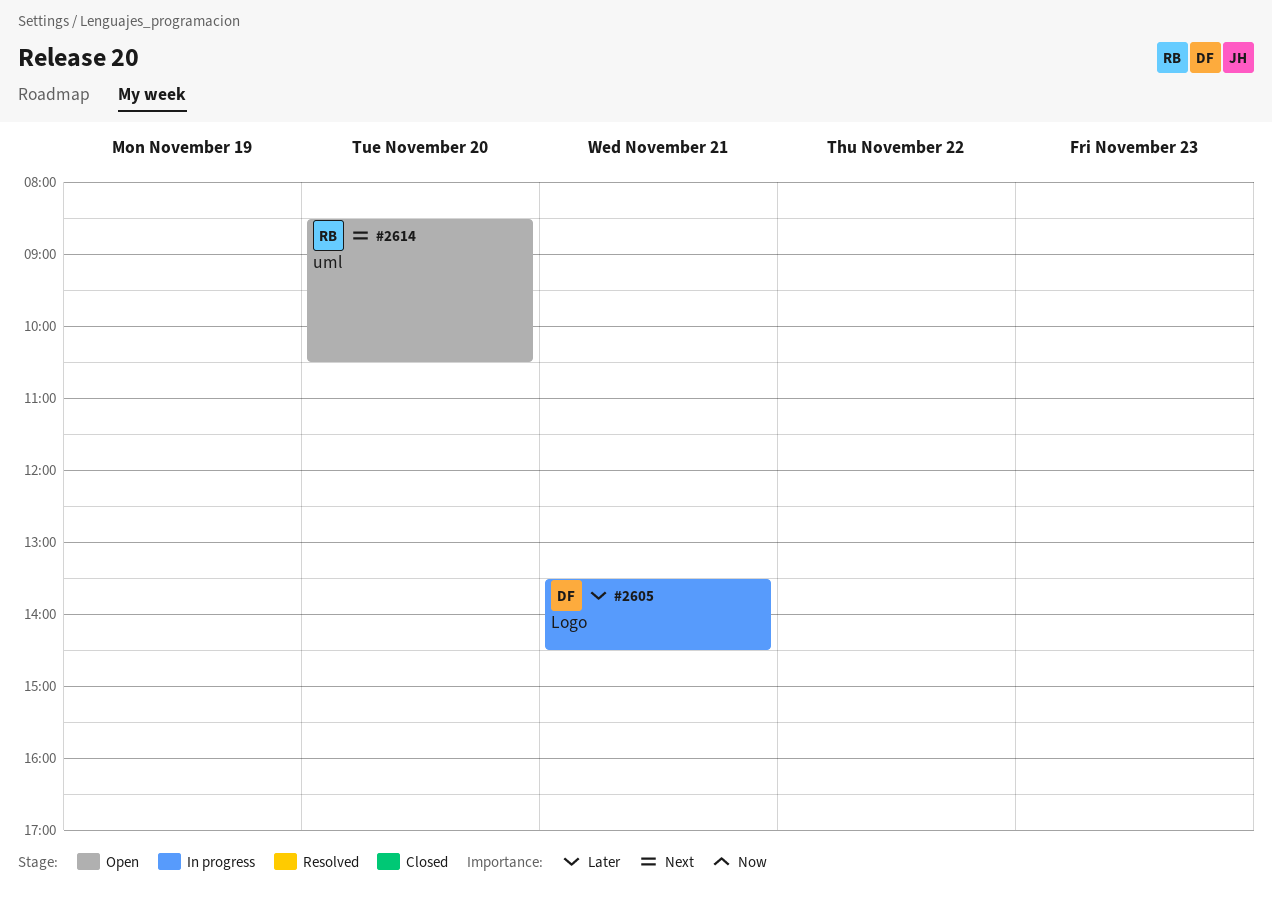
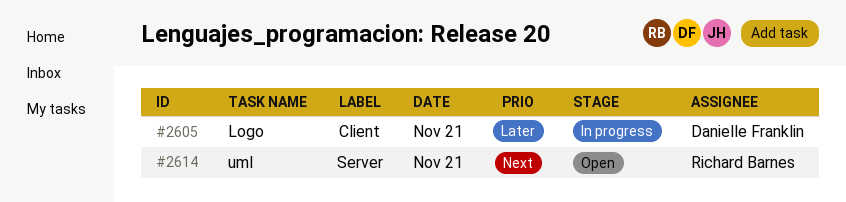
#2614, day: Nov 20 -> Nov 21

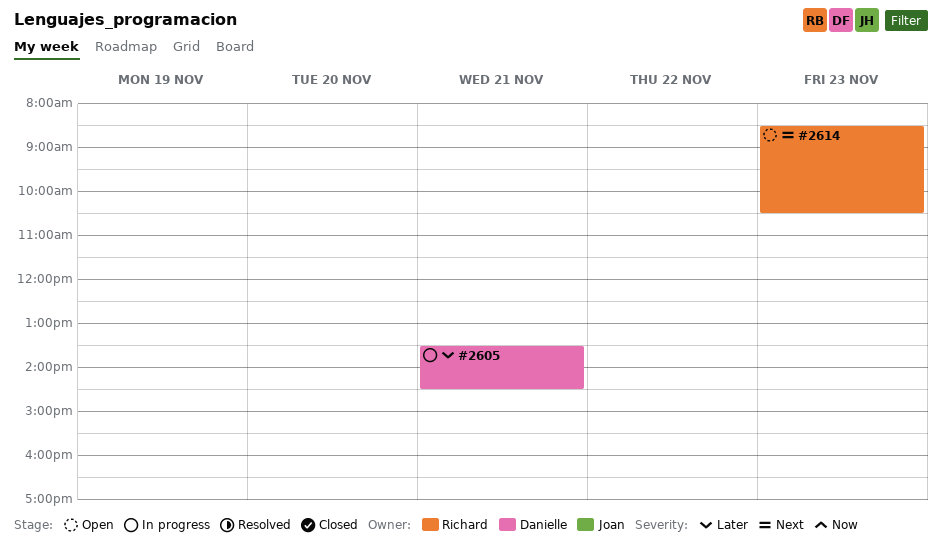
#2614, day: Nov 21 -> Nov 23

